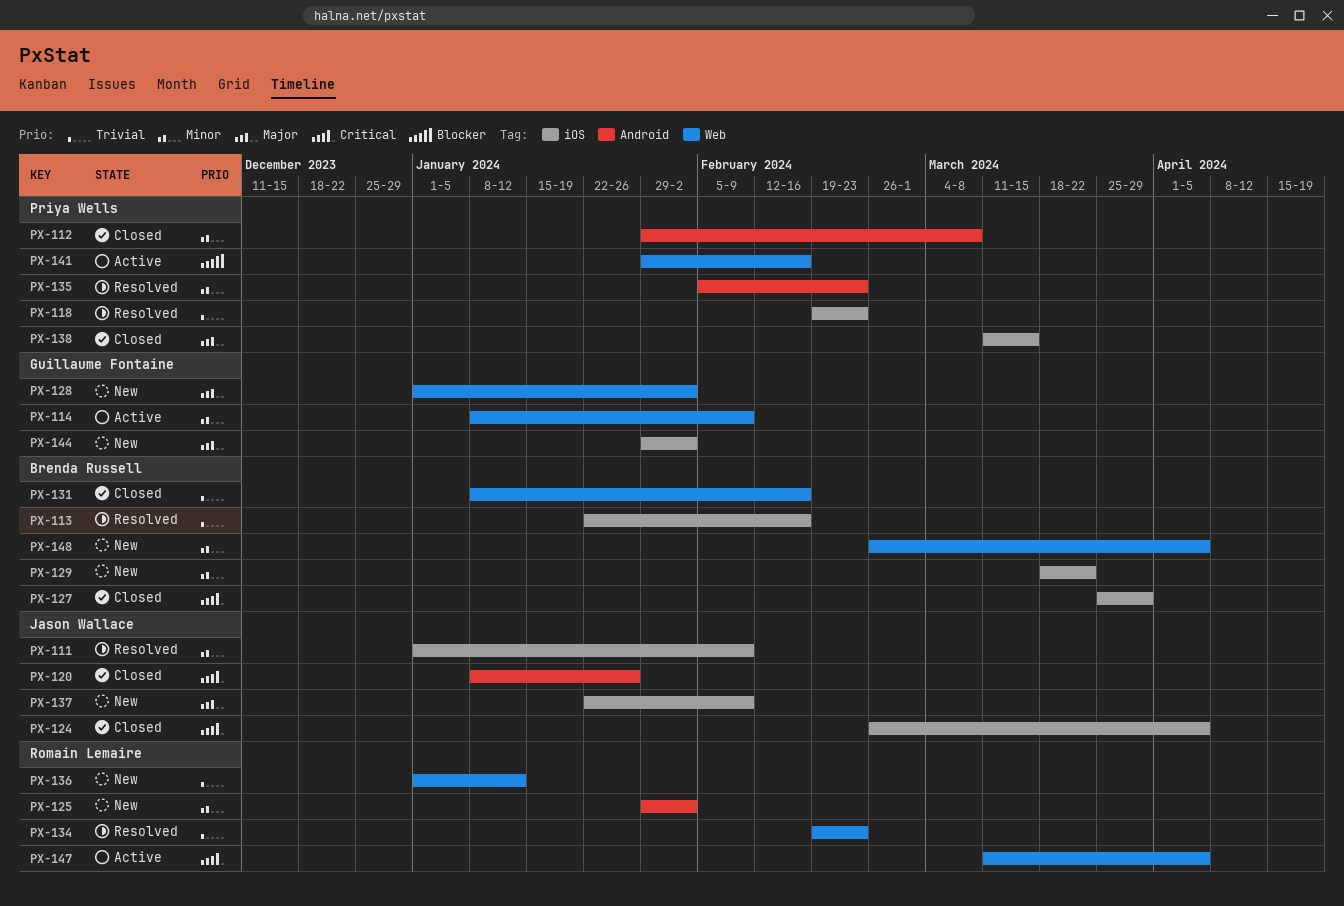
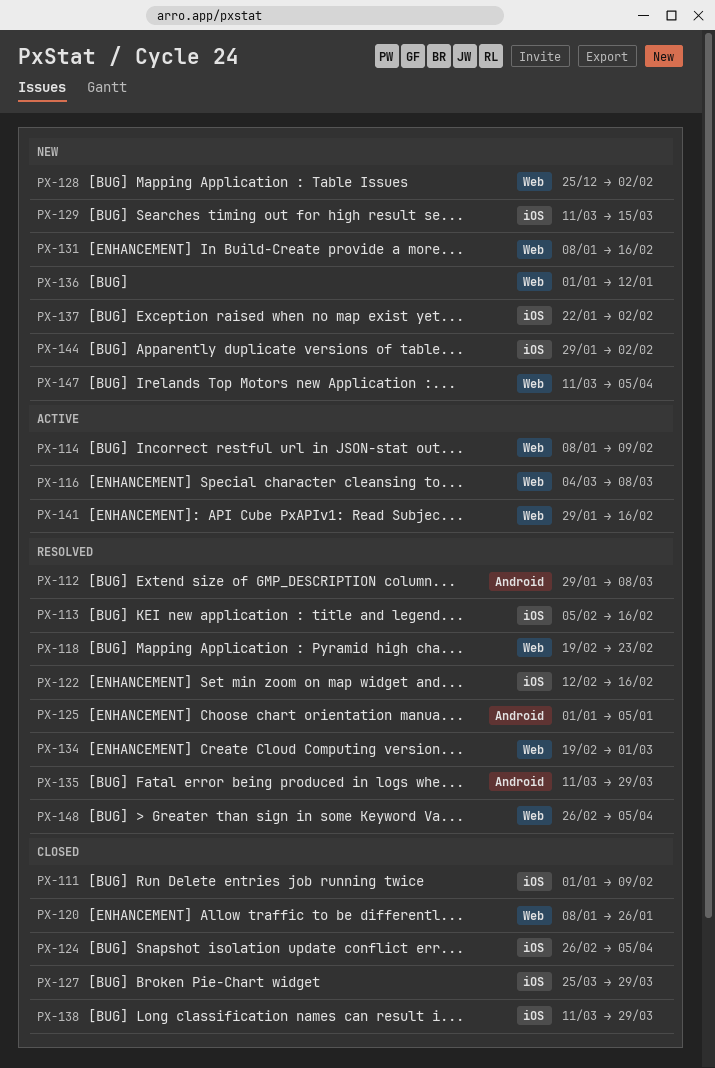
PX-111, status: Resolved -> Closed
PX-112, status: Closed -> Resolved
PX-113, start: Jan 22 -> Feb 5
PX-116: none -> present
PX-118, label: iOS -> Web
PX-120, label: Android -> Web
PX-122: none -> present
PX-125, status: New -> Resolved
PX-125, start: Jan 29 -> Jan 1
PX-125, due: Feb 2 -> Jan 5
PX-128, start: Jan 1 -> Dec 25
PX-129, start: Mar 18 -> Mar 11
PX-129, due: Mar 22 -> Mar 15
PX-131, status: Closed -> New
PX-134, due: Feb 23 -> Mar 1
PX-135, start: Feb 5 -> Mar 11
PX-135, due: Feb 23 -> Mar 29
PX-137, due: Feb 9 -> Feb 2
PX-138, due: Mar 15 -> Mar 29
PX-147, status: Active -> New
PX-148, status: New -> Resolved

